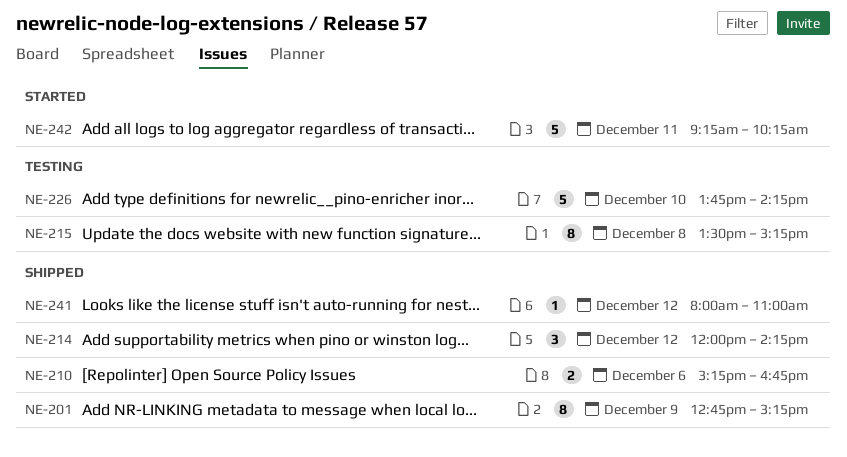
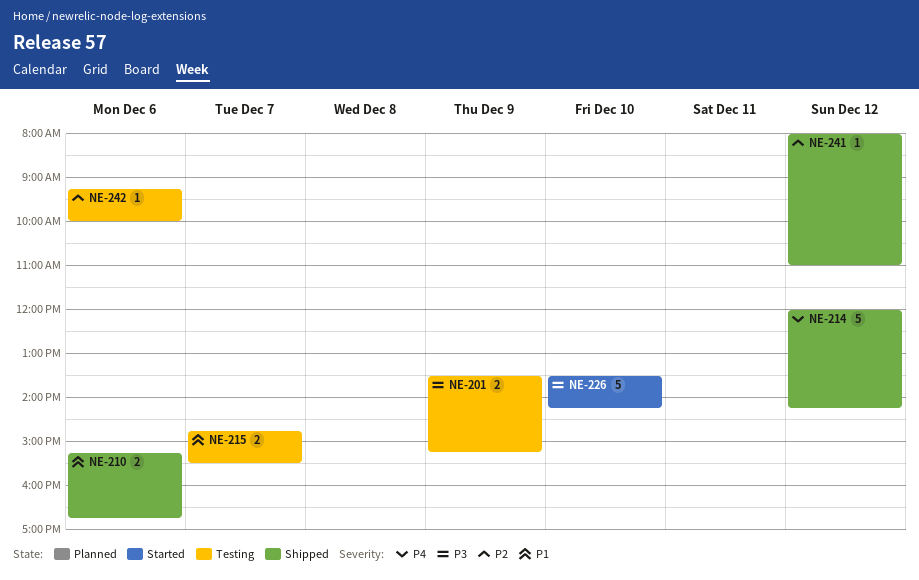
NE-201, status: Shipped -> Testing
NE-201, estimate: 8 -> 2
NE-201, begins: 12:45 -> 13:30
NE-214, estimate: 3 -> 5
NE-215, estimate: 8 -> 2
NE-215, day: Dec 8 -> Dec 7
NE-215, begins: 13:30 -> 14:45
NE-215, ends: 15:15 -> 15:30
NE-226, status: Testing -> Started
NE-226, begins: 13:45 -> 13:30
NE-242, status: Started -> Testing
NE-242, estimate: 5 -> 1
NE-242, day: Dec 11 -> Dec 6
NE-242, ends: 10:15 -> 10:00

